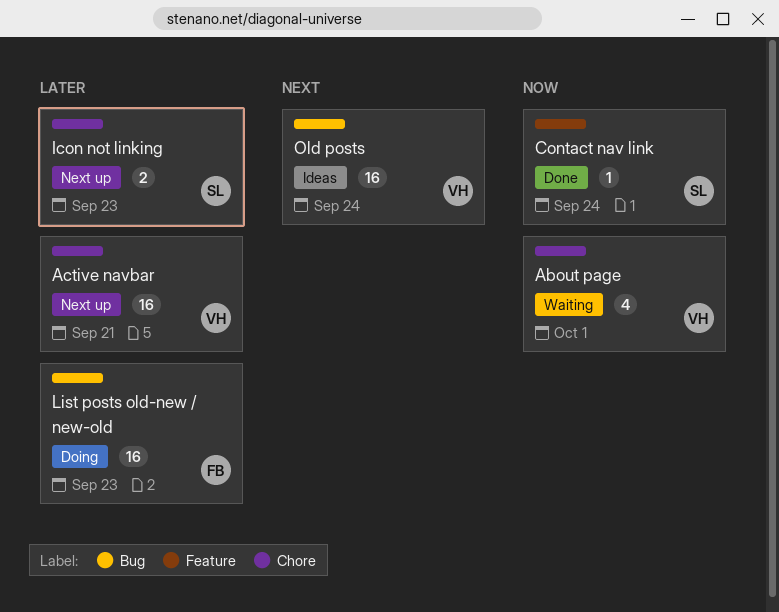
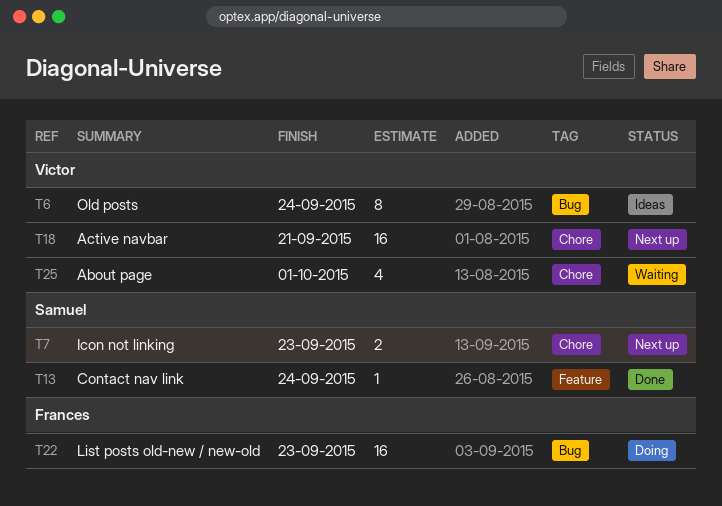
Old posts, estimate: 16 -> 8

